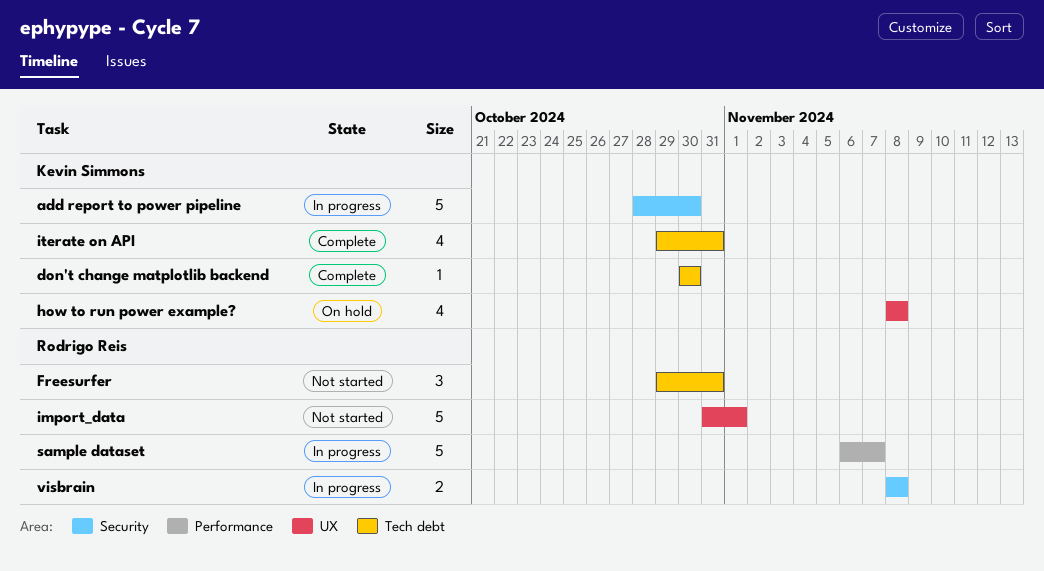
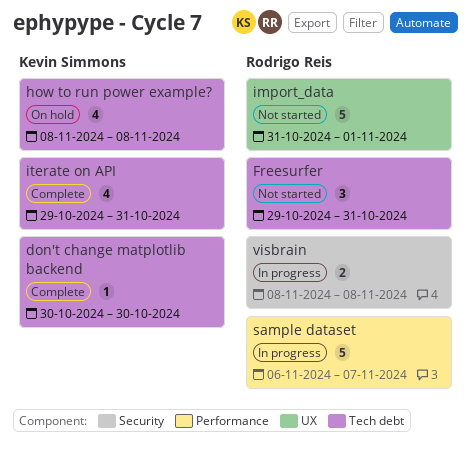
add report to power pipeline: present -> none
how to run power example?, label: UX -> Tech debt

